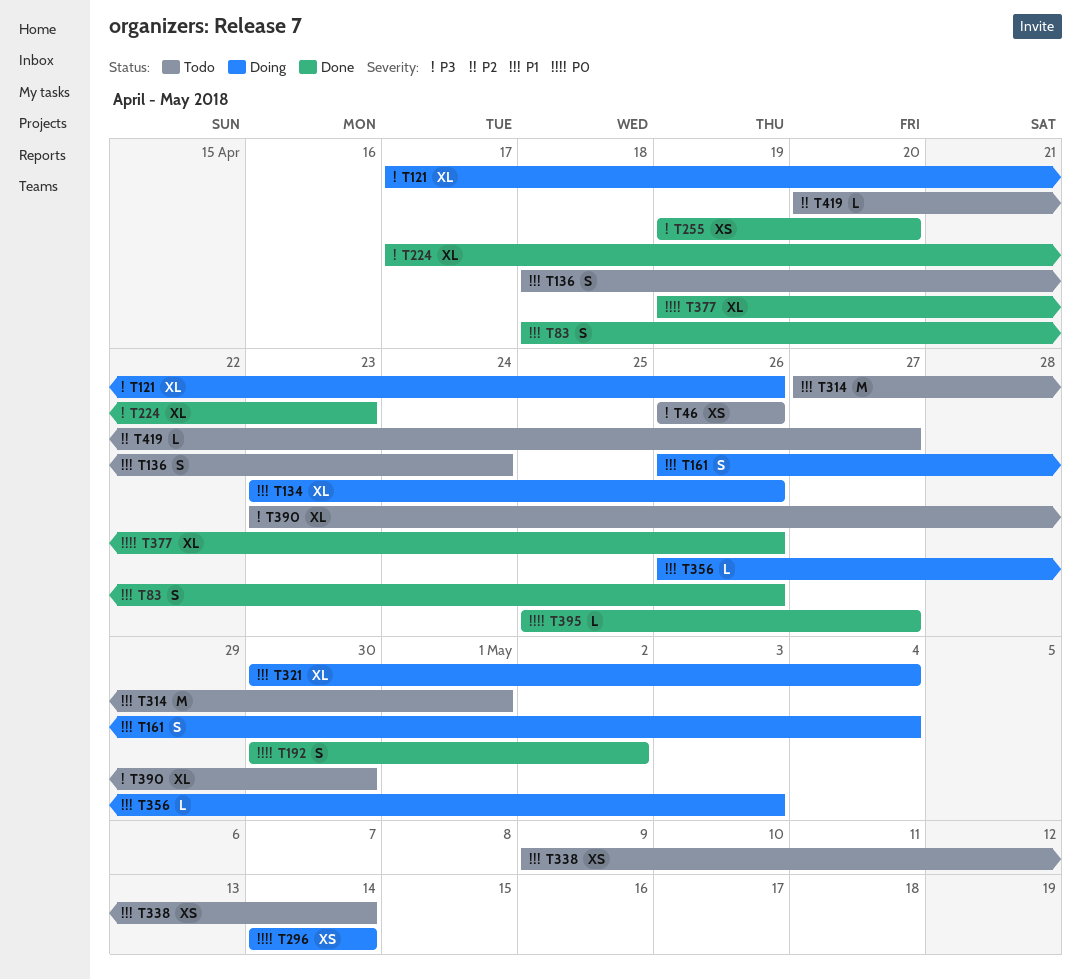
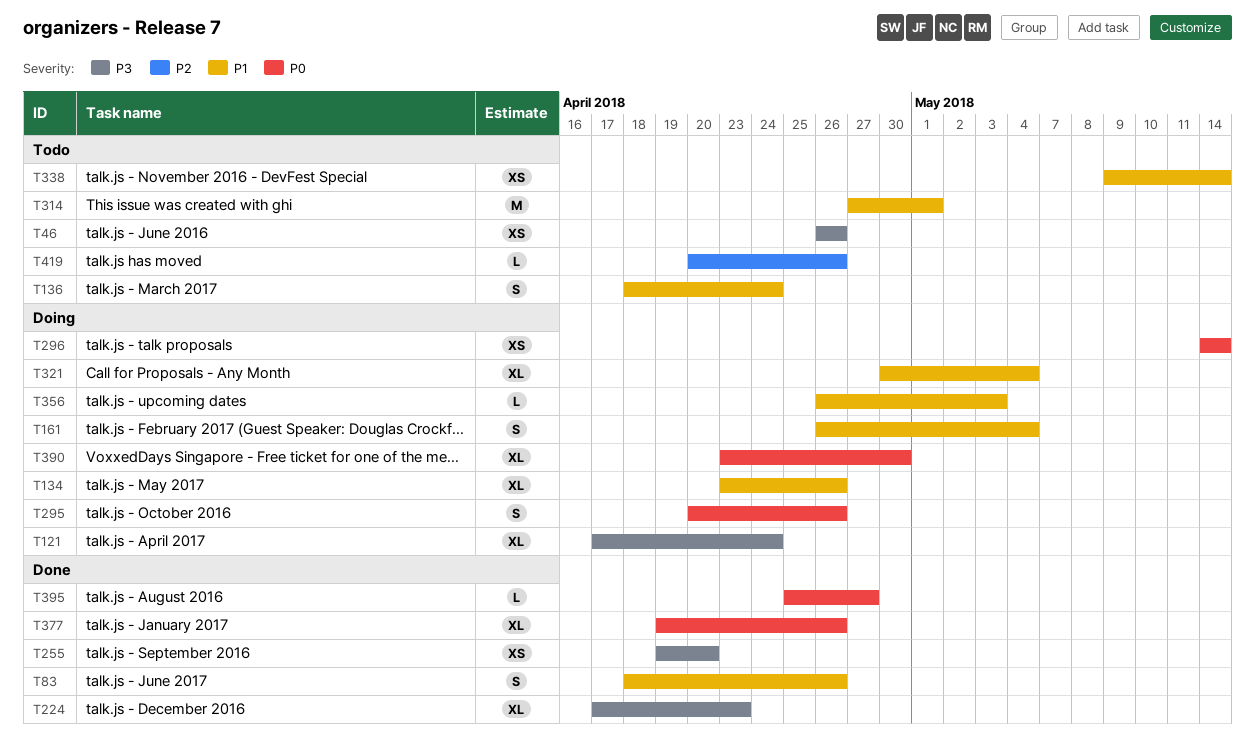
T121, due: Apr 26 -> Apr 24
T192: present -> none
T295: none -> present
T390, status: Todo -> Doing
T390, priority: P3 -> P0
T419, due: Apr 27 -> Apr 26

